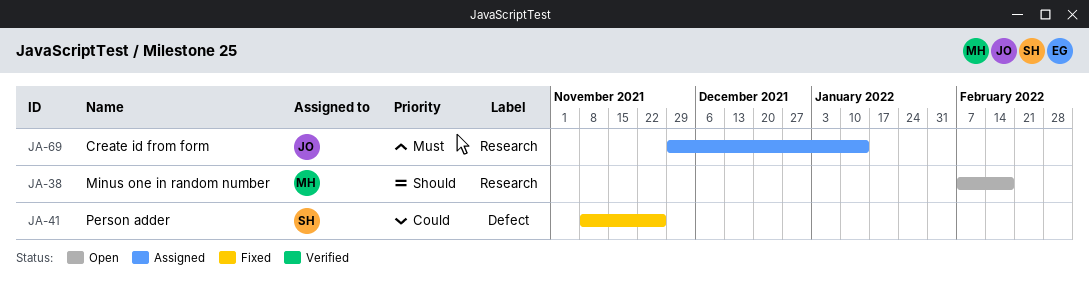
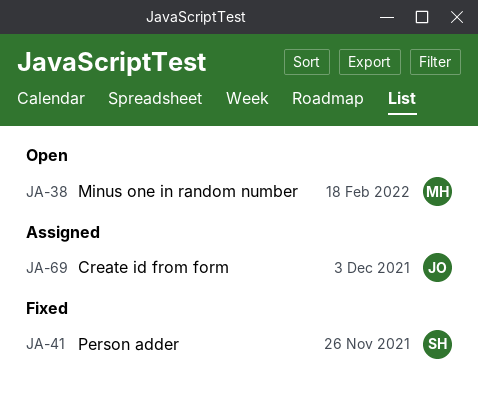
JA-69, due: Jan 14 -> Dec 3

